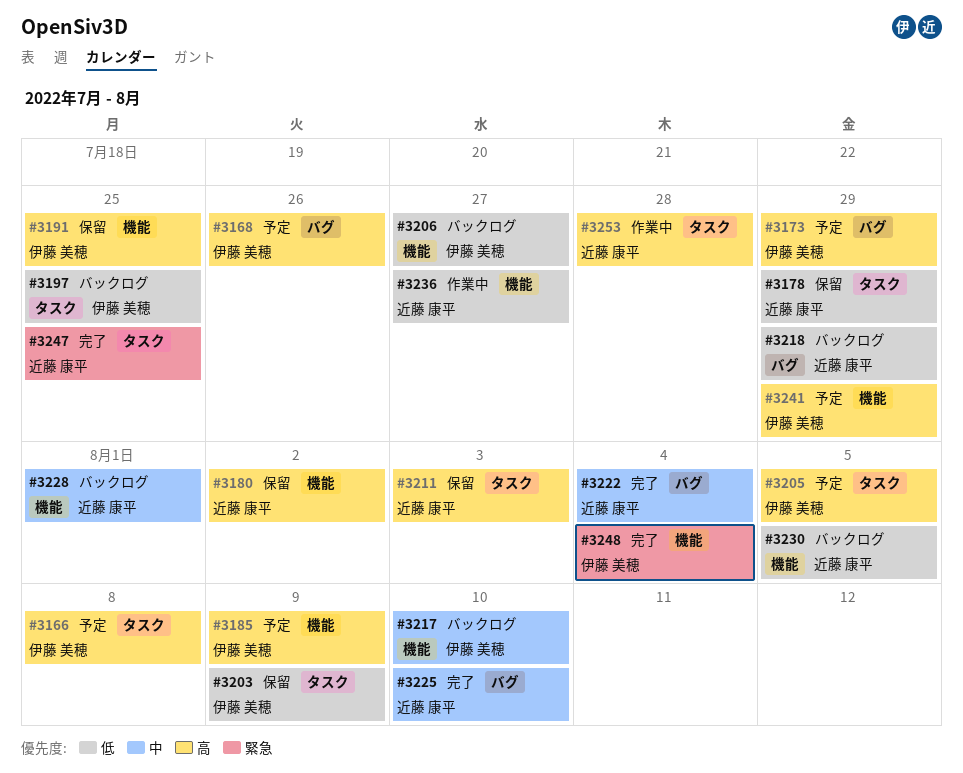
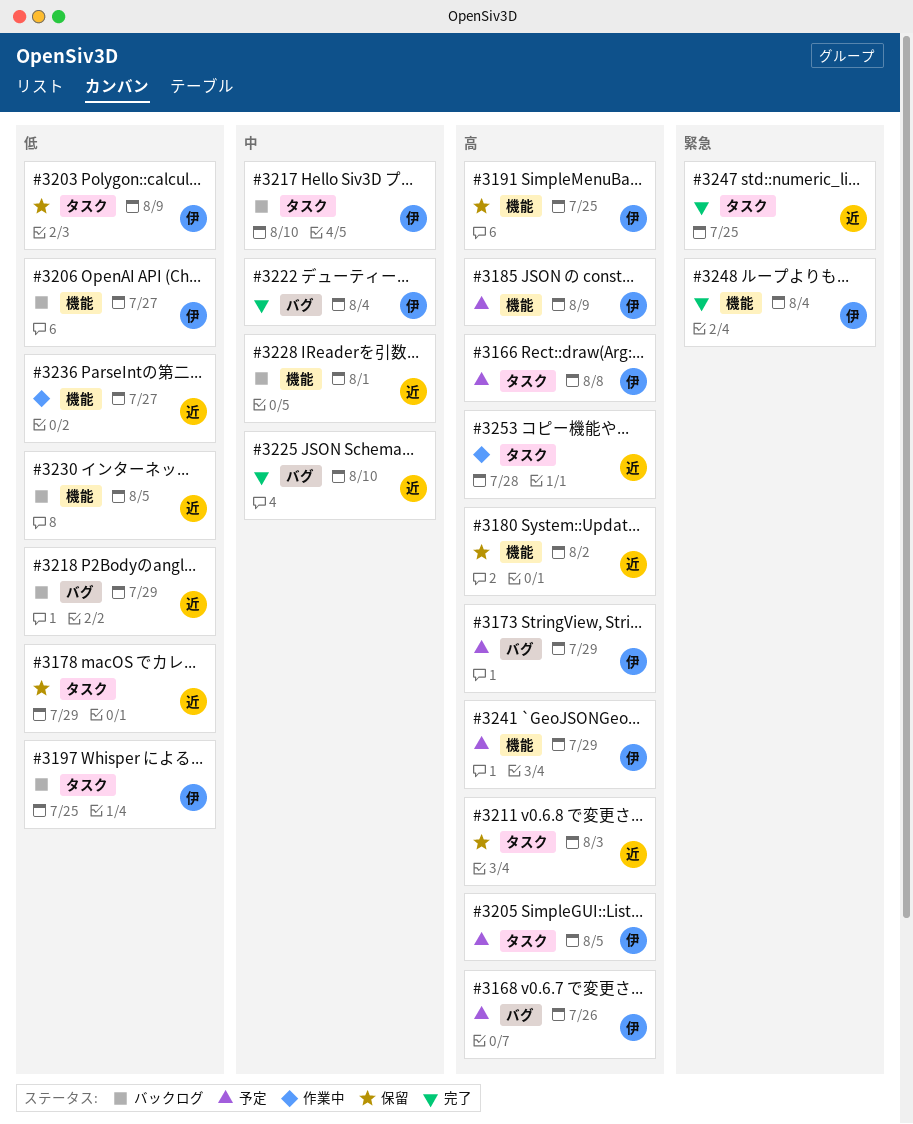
#3217, label: 機能 -> タスク
#3222, owner: 近藤 康平 -> 伊藤 美穂

